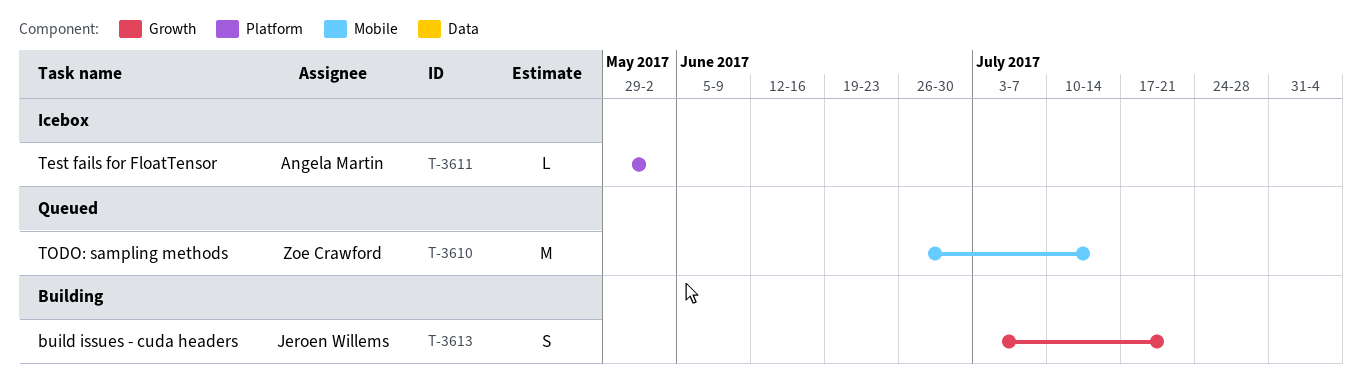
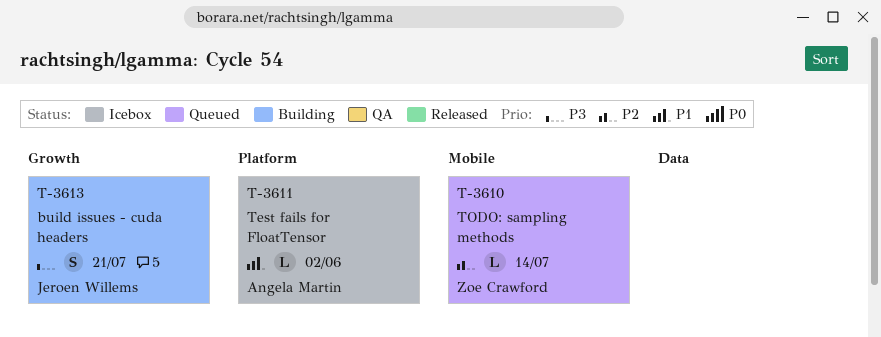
T-3610, estimate: M -> L

